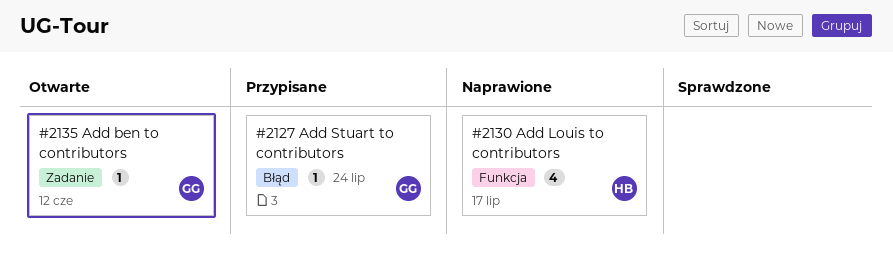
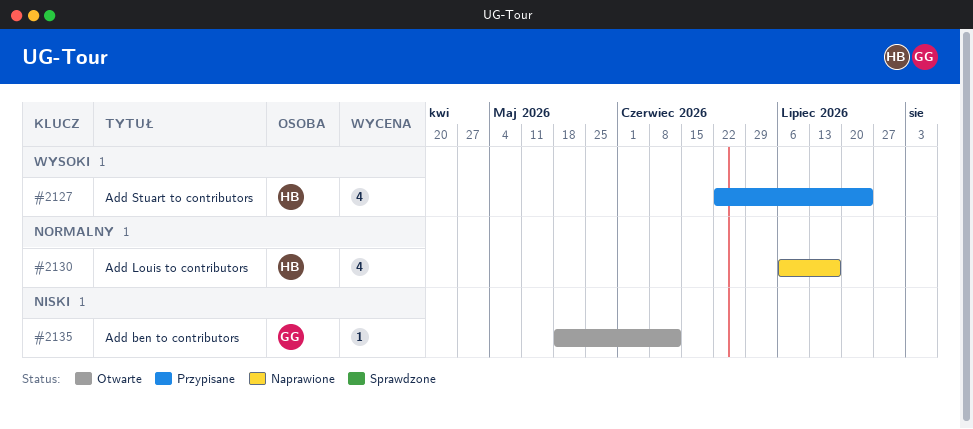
#2127, owner: GG -> HB
#2127, estimate: 1 -> 4

